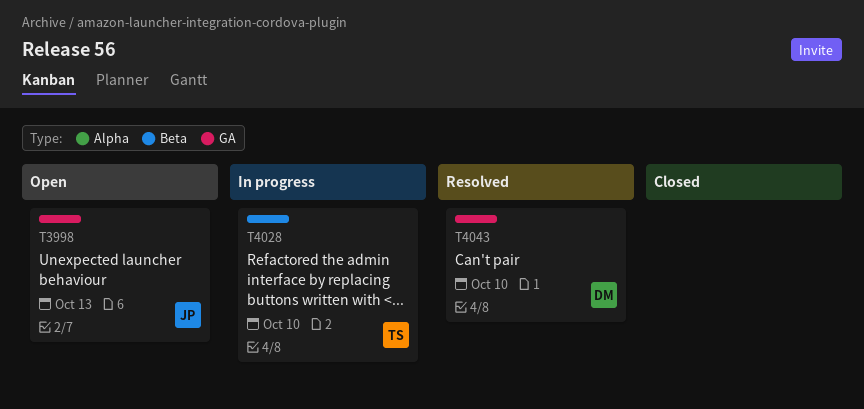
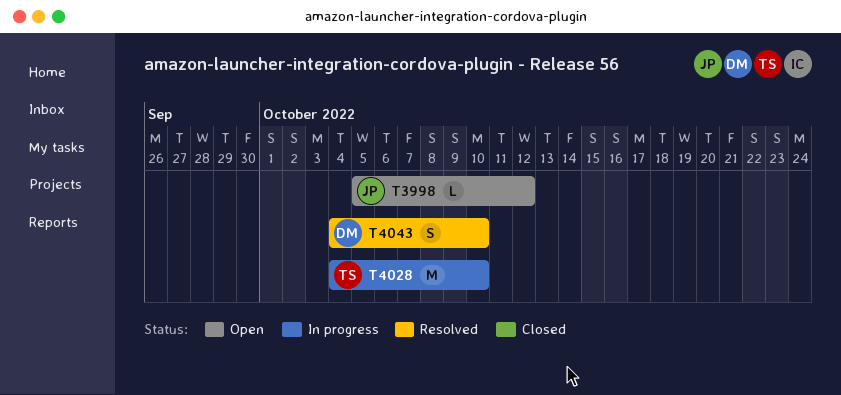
T3998, due: Oct 13 -> Oct 12

